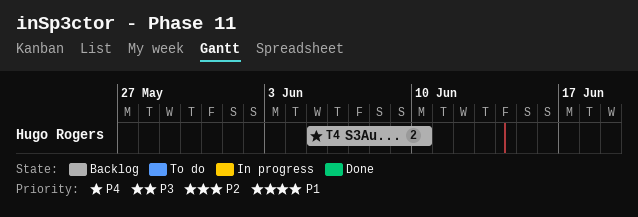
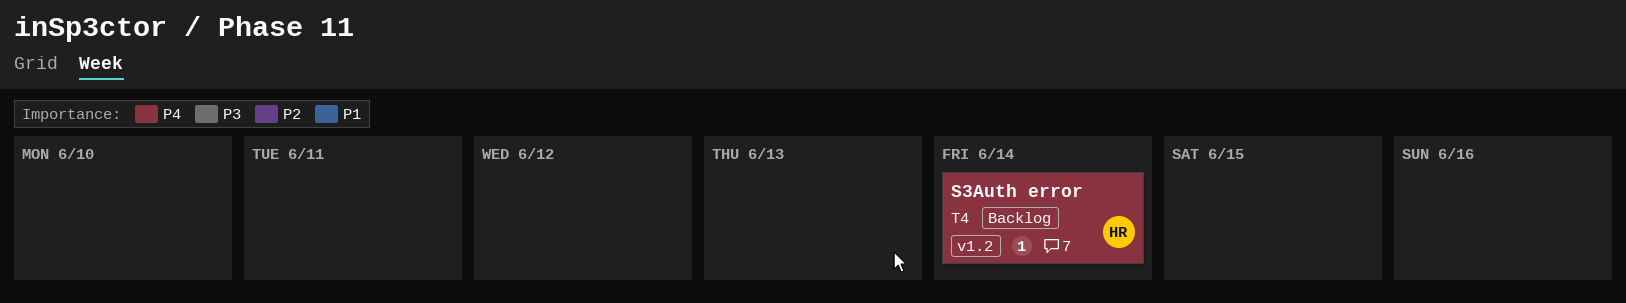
T4, estimate: 2 -> 1
T4, due: Jun 10 -> Jun 14

